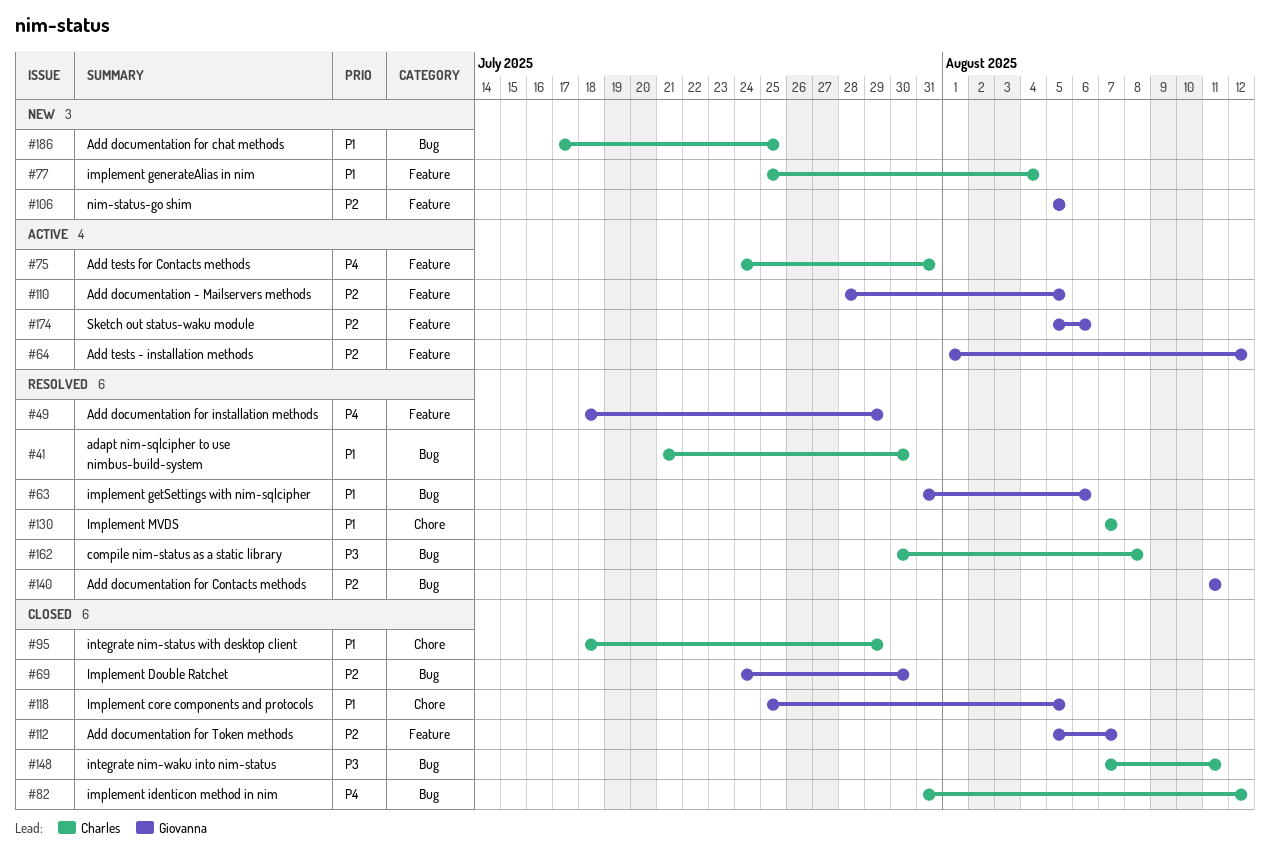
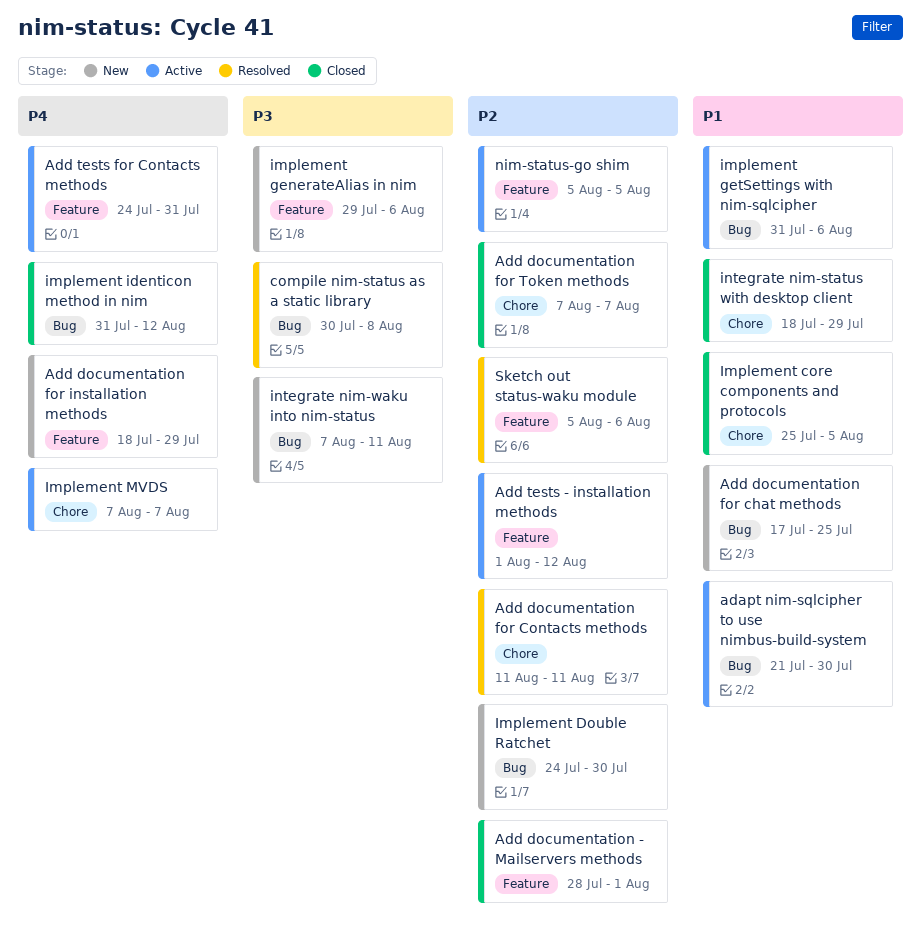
adapt nim-sqlcipher to use nimbus-build-system, status: Resolved -> Active
Add documentation - Mailservers methods, status: Active -> Closed
Add documentation - Mailservers methods, due: Aug 5 -> Aug 1
Add documentation for Contacts methods, label: Bug -> Chore
Add documentation for installation methods, status: Resolved -> New
Add documentation for Token methods, label: Feature -> Chore
Add documentation for Token methods, start: Aug 5 -> Aug 7
Implement Double Ratchet, status: Closed -> New
implement generateAlias in nim, priority: P1 -> P3
implement generateAlias in nim, start: Jul 25 -> Jul 29
implement generateAlias in nim, due: Aug 4 -> Aug 6
implement getSettings with nim-sqlcipher, status: Resolved -> Active
Implement MVDS, status: Resolved -> Active
Implement MVDS, priority: P1 -> P4
integrate nim-waku into nim-status, status: Closed -> New
nim-status-go shim, status: New -> Active
Sketch out status-waku module, status: Active -> Resolved

